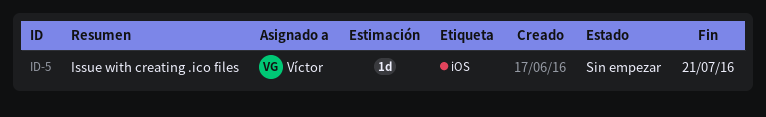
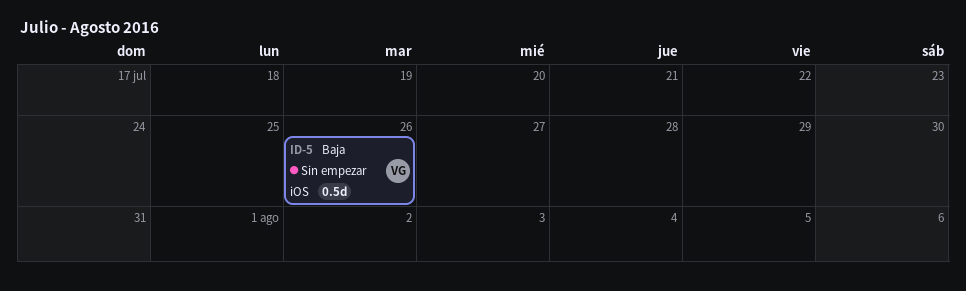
ID-5, estimate: 1d -> 0.5d
ID-5, due: Jul 21 -> Jul 26

